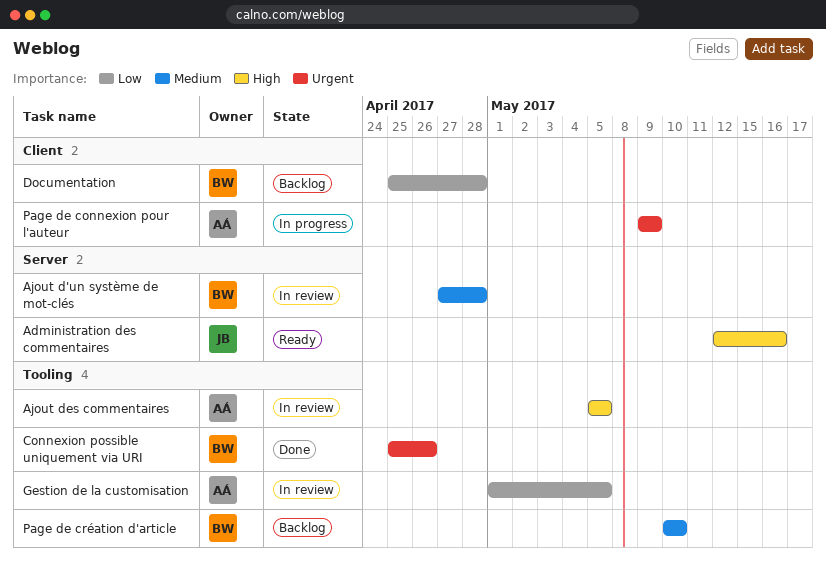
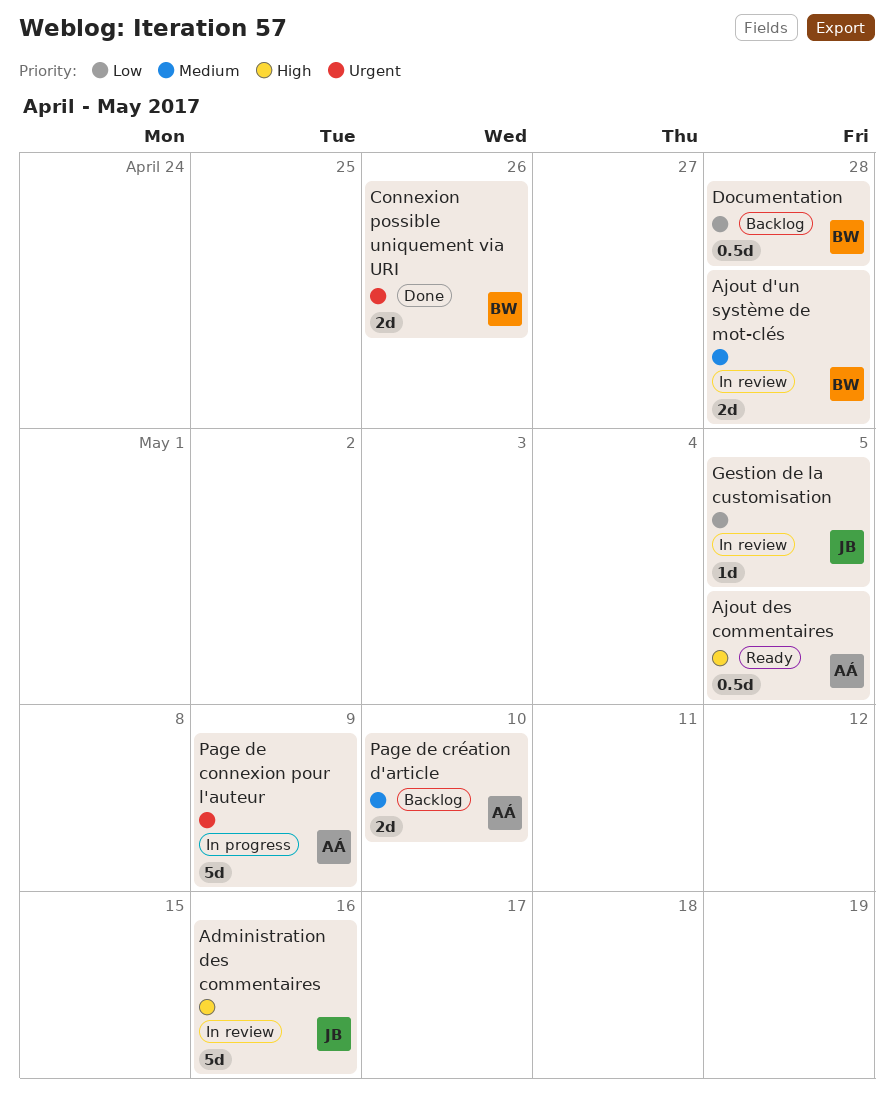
Administration des commentaires, status: Ready -> In review
Ajout des commentaires, status: In review -> Ready
Gestion de la customisation, owner: AÁ -> JB
Page de création d'article, owner: BW -> AÁ

